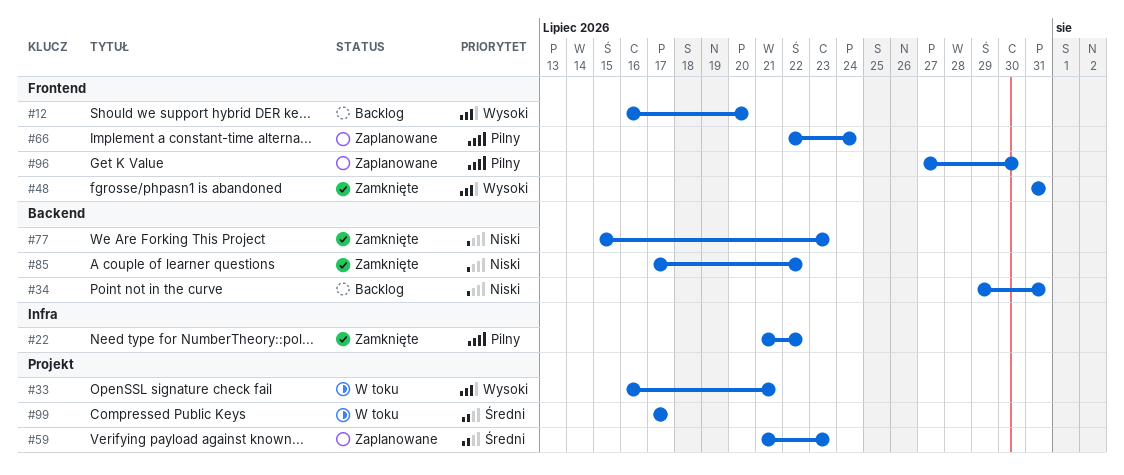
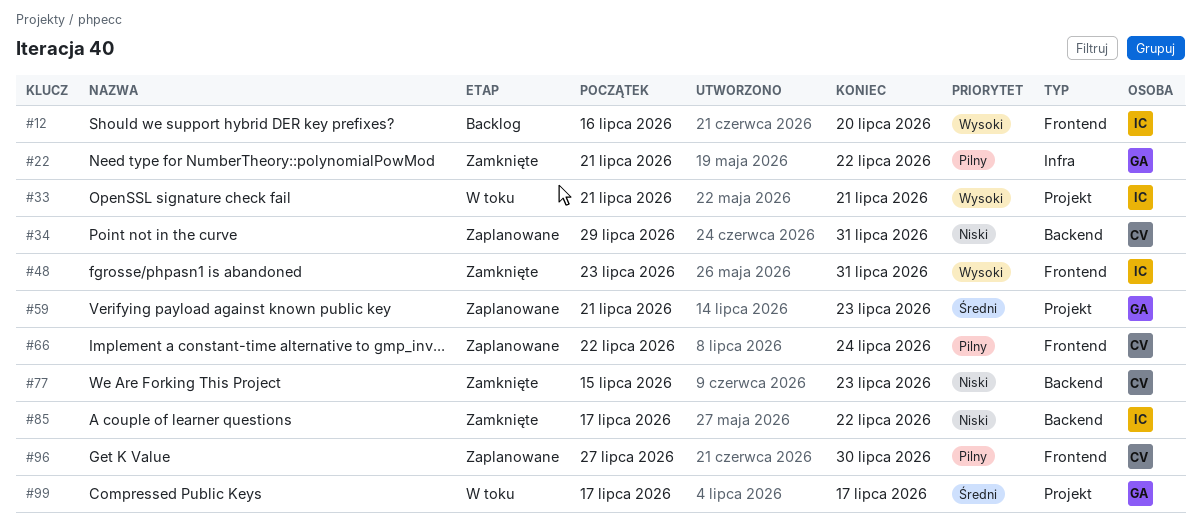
#33, start: Jul 16 -> Jul 21
#34, status: Backlog -> Zaplanowane
#48, start: Jul 31 -> Jul 23

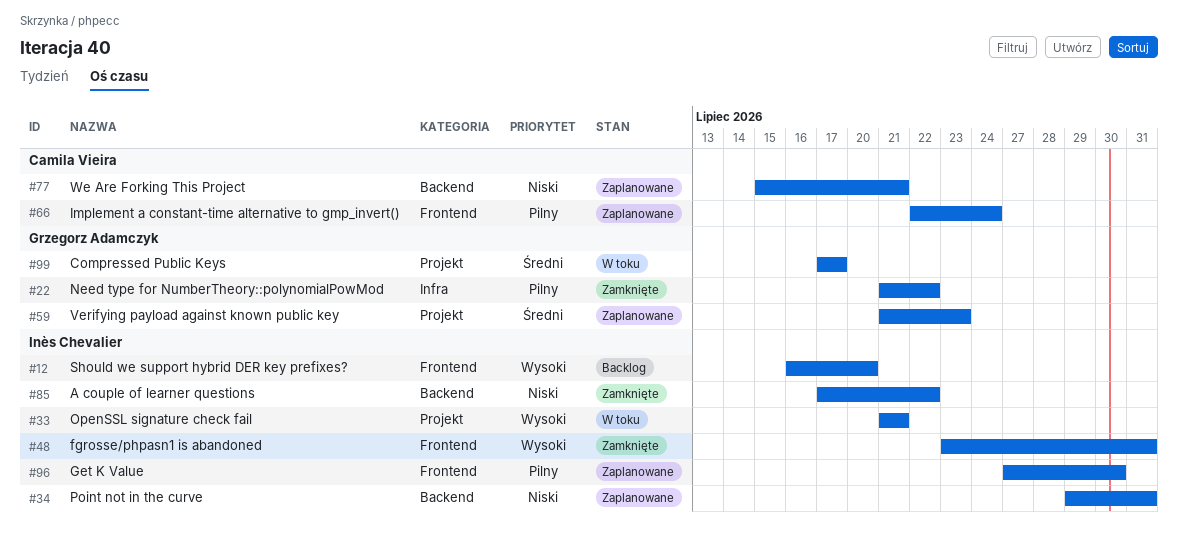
#34, owner: Camila Vieira -> Inès Chevalier
#77, status: Zamknięte -> Zaplanowane
#77, due: Jul 23 -> Jul 21
#96, owner: Camila Vieira -> Inès Chevalier

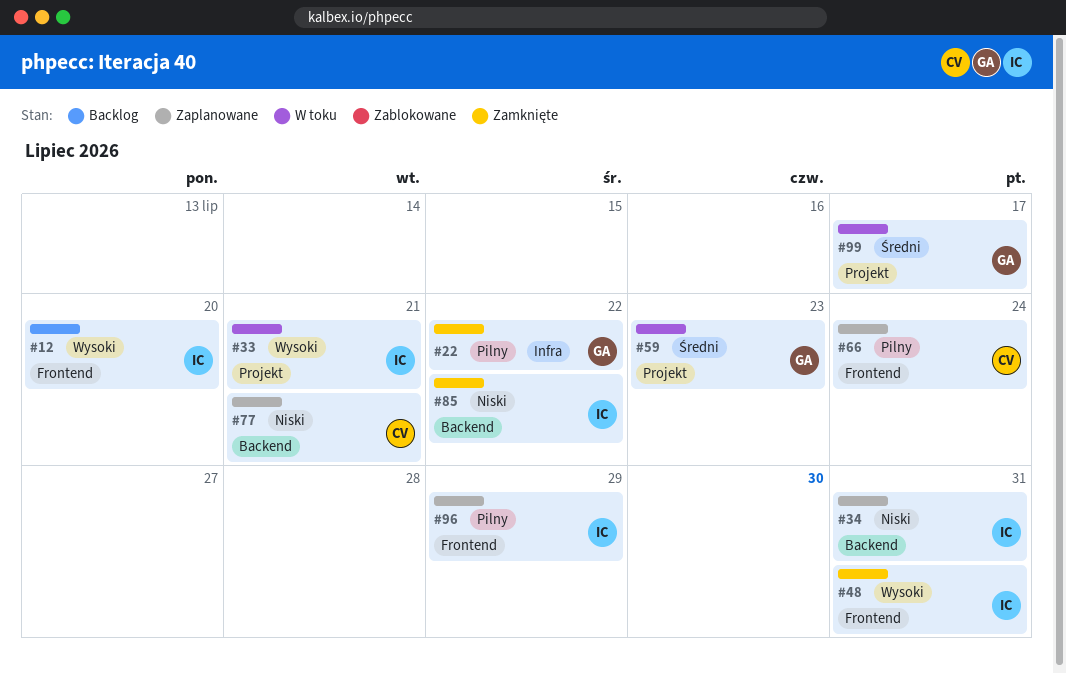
#59, status: Zaplanowane -> W toku
#96, due: Jul 30 -> Jul 29

